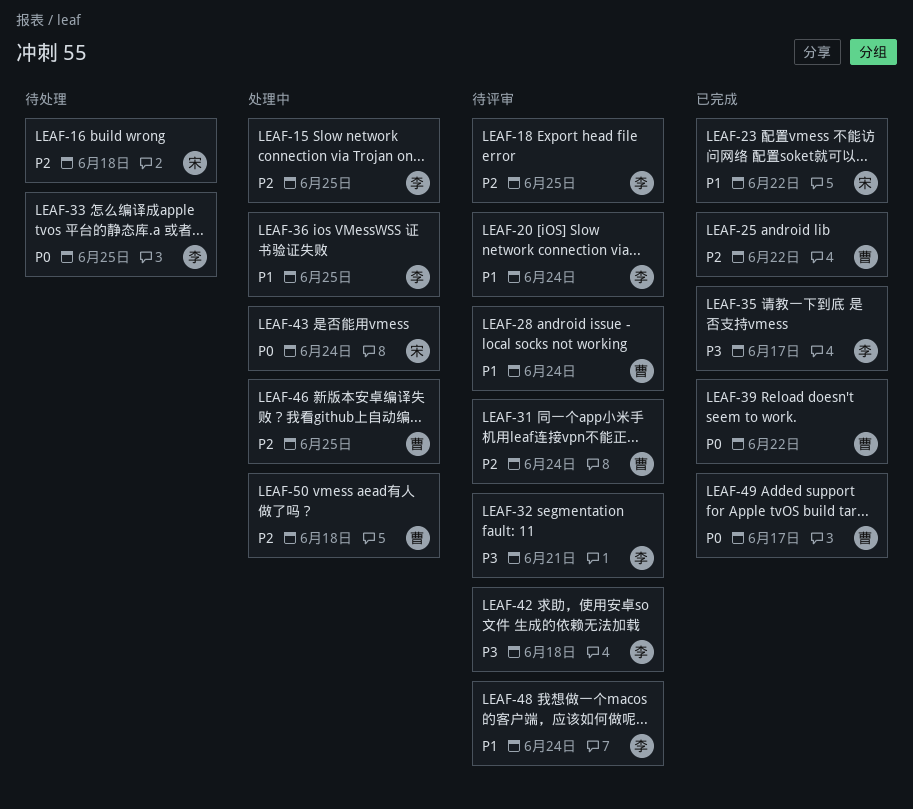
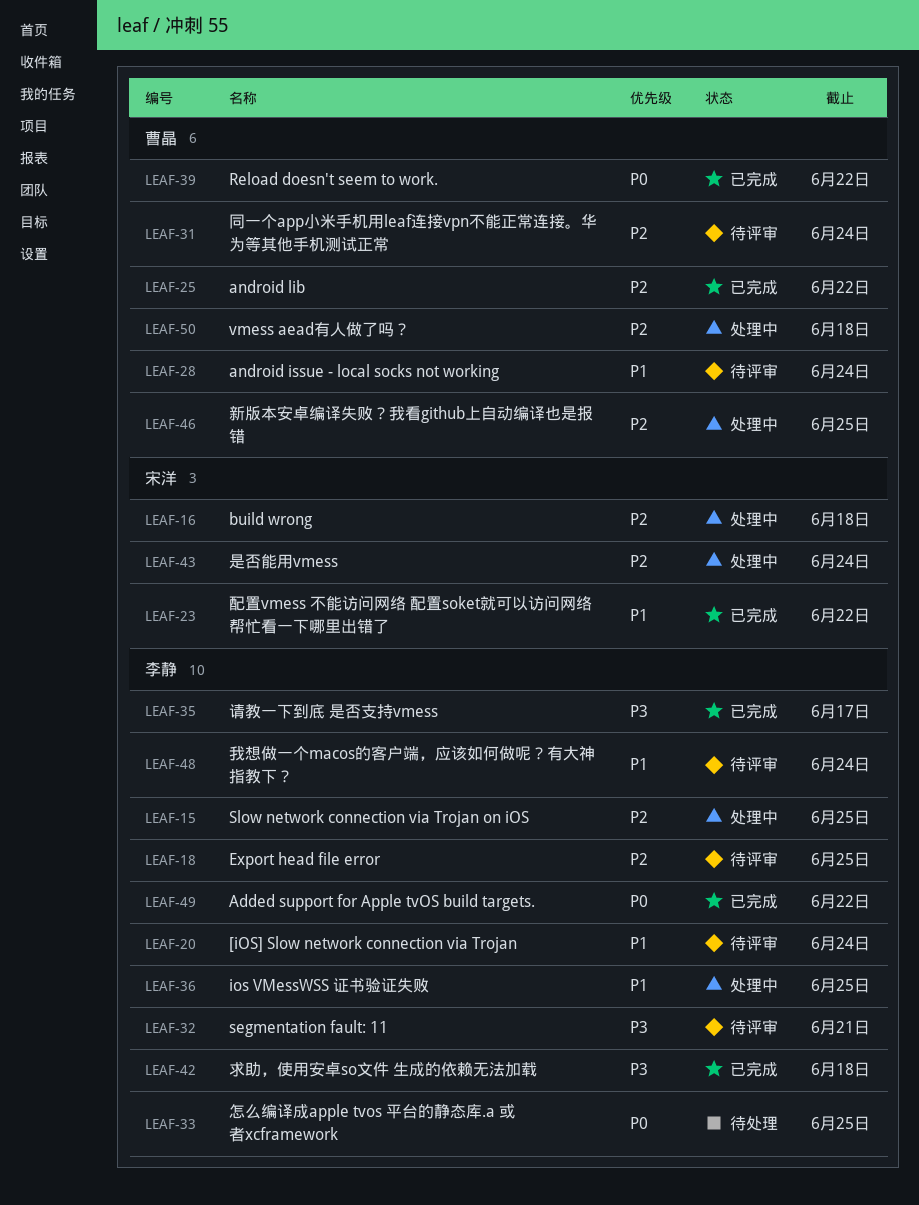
LEAF-16, status: 待处理 -> 处理中
LEAF-42, status: 待评审 -> 已完成
LEAF-43, priority: P0 -> P2
LEAF-49, owner: 曹晶 -> 李静
LEAF-49, due: Jun 17 -> Jun 22

